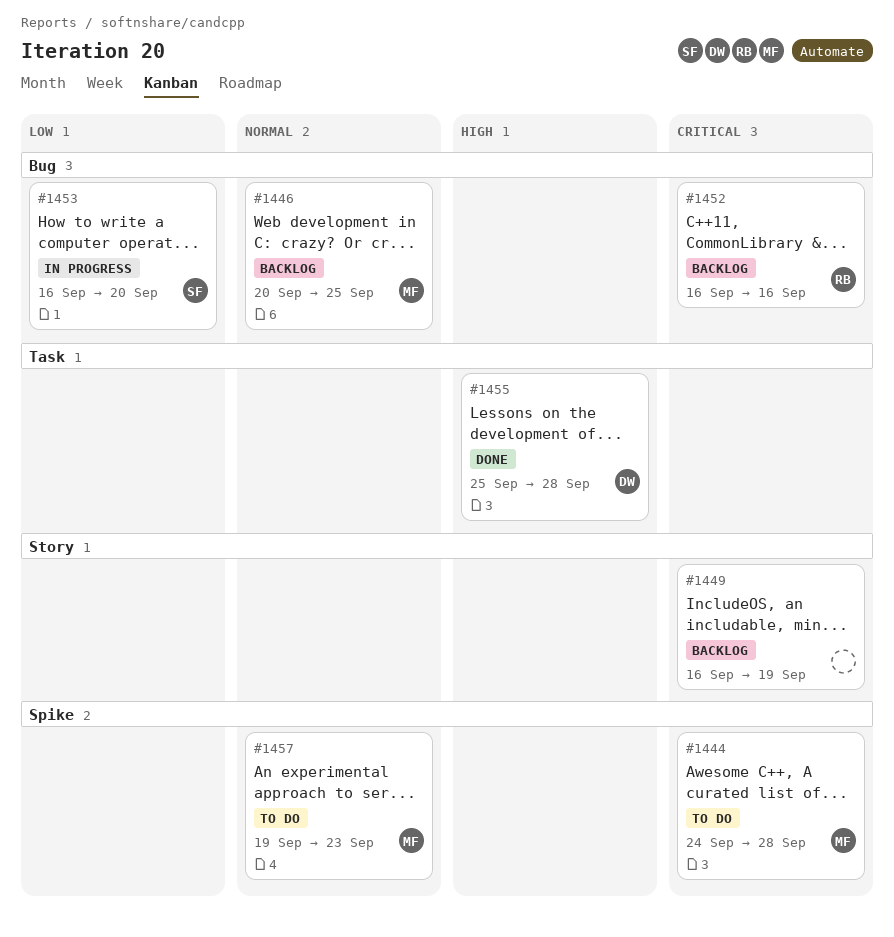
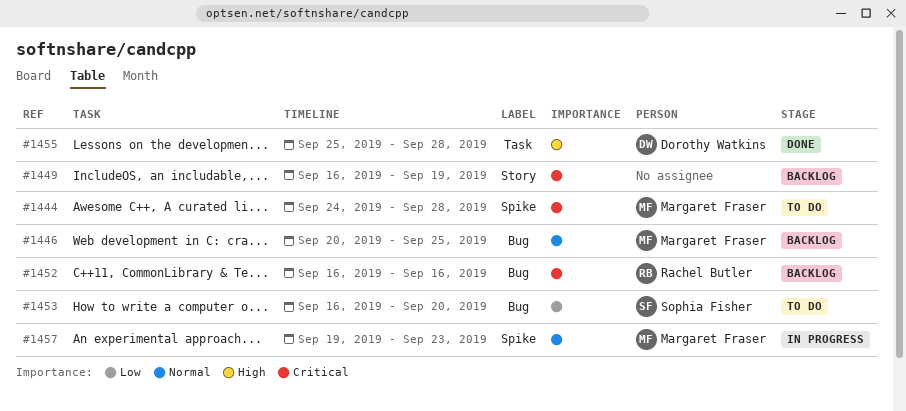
#1453, status: In progress -> To do
#1457, status: To do -> In progress

